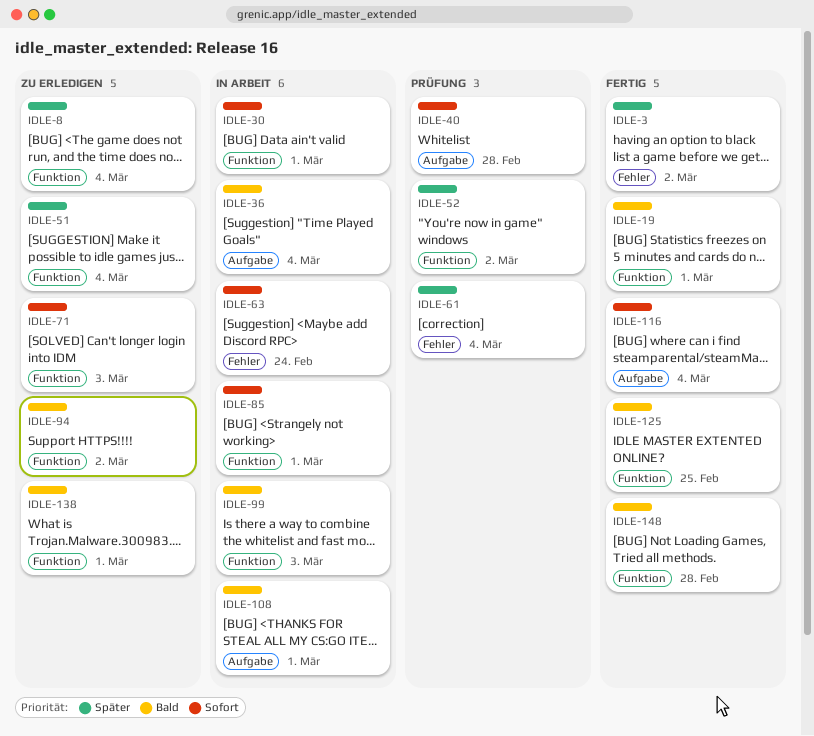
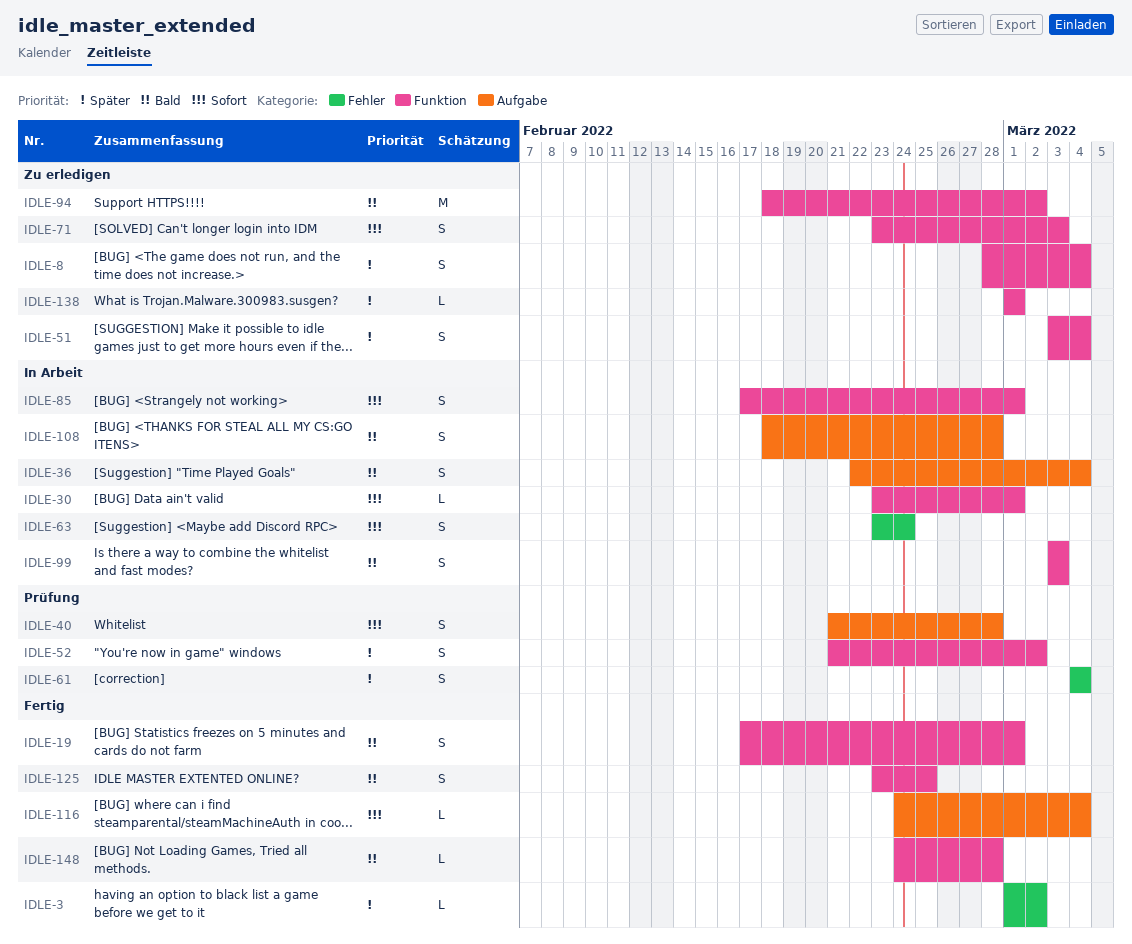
IDLE-108, due: Mar 1 -> Feb 28
IDLE-138, priority: Bald -> Später

